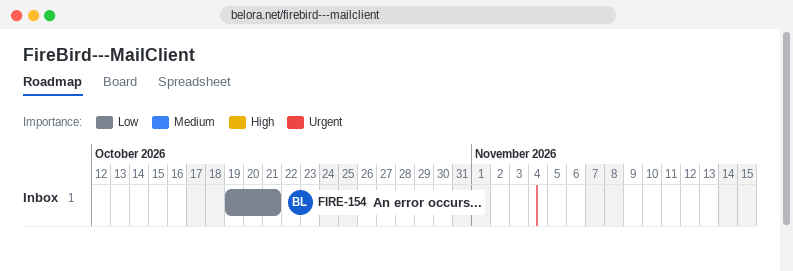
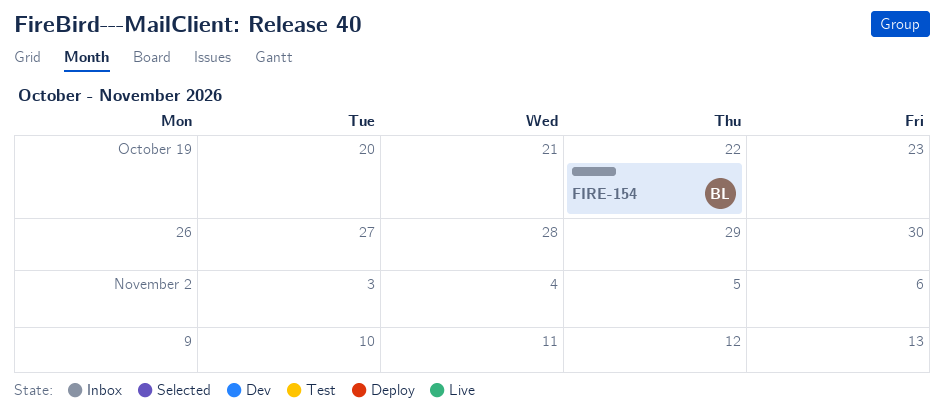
FIRE-154, due: Oct 21 -> Oct 22

